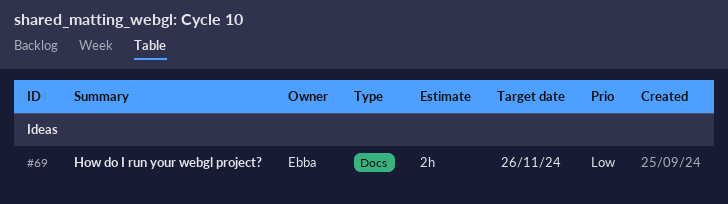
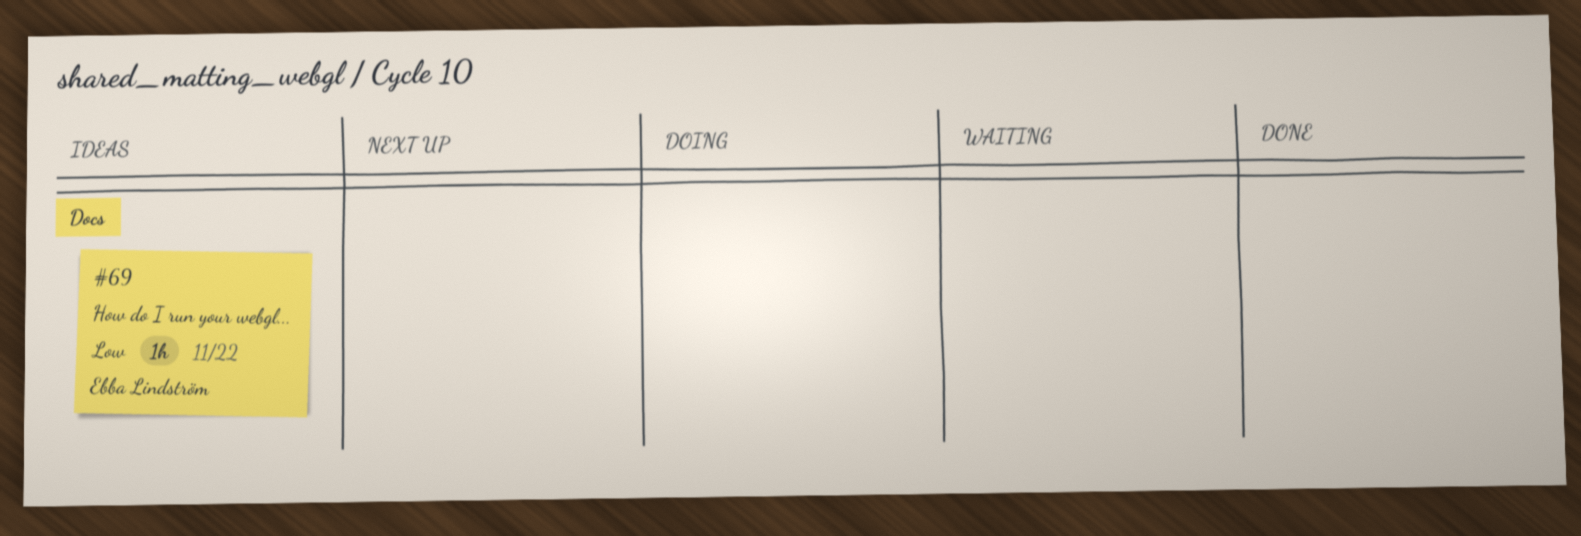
#69, estimate: 2h -> 1h
#69, due: Nov 26 -> Nov 22

